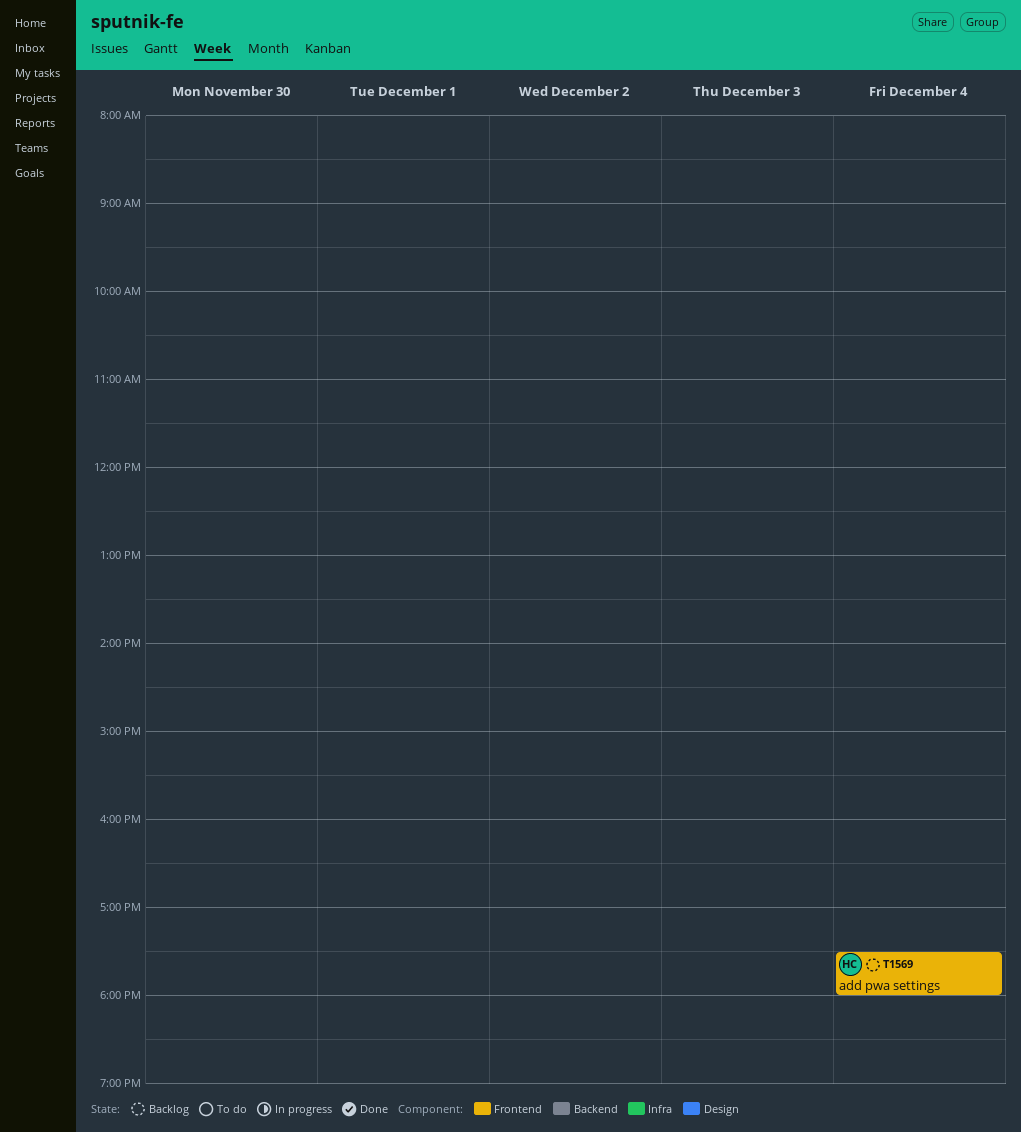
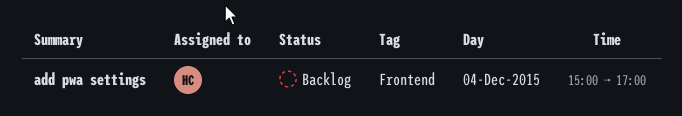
add pwa settings, begins: 17:30 -> 15:00
add pwa settings, ends: 18:00 -> 17:00

